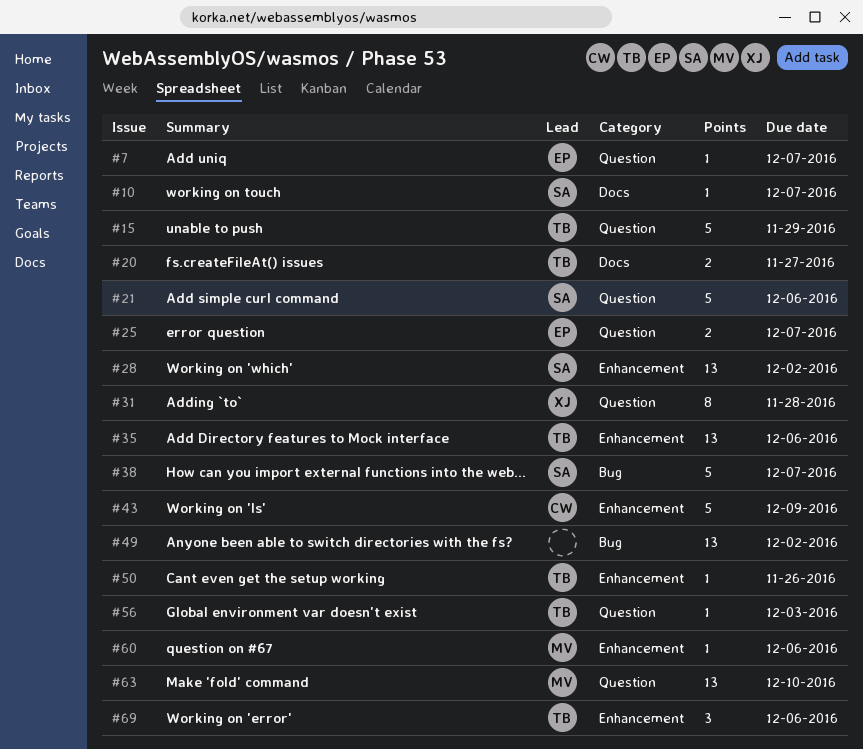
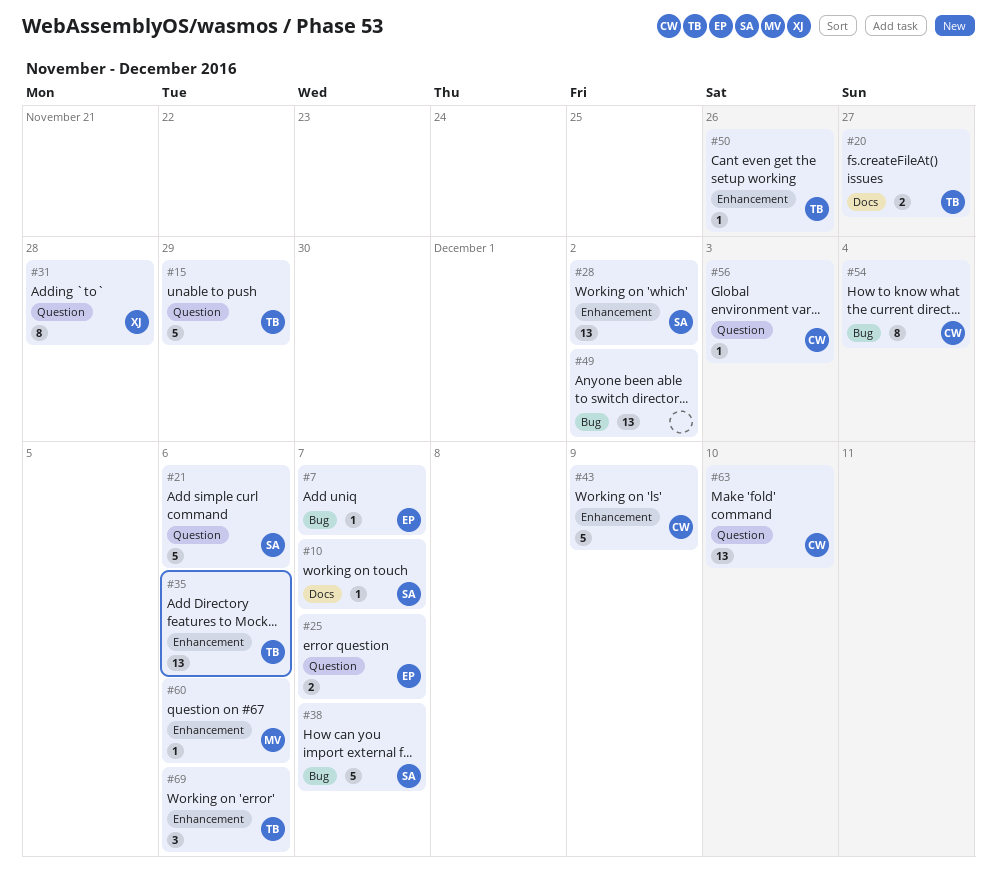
#7, label: Question -> Bug
#54: none -> present
#56, owner: TB -> CW
#63, owner: MV -> CW

